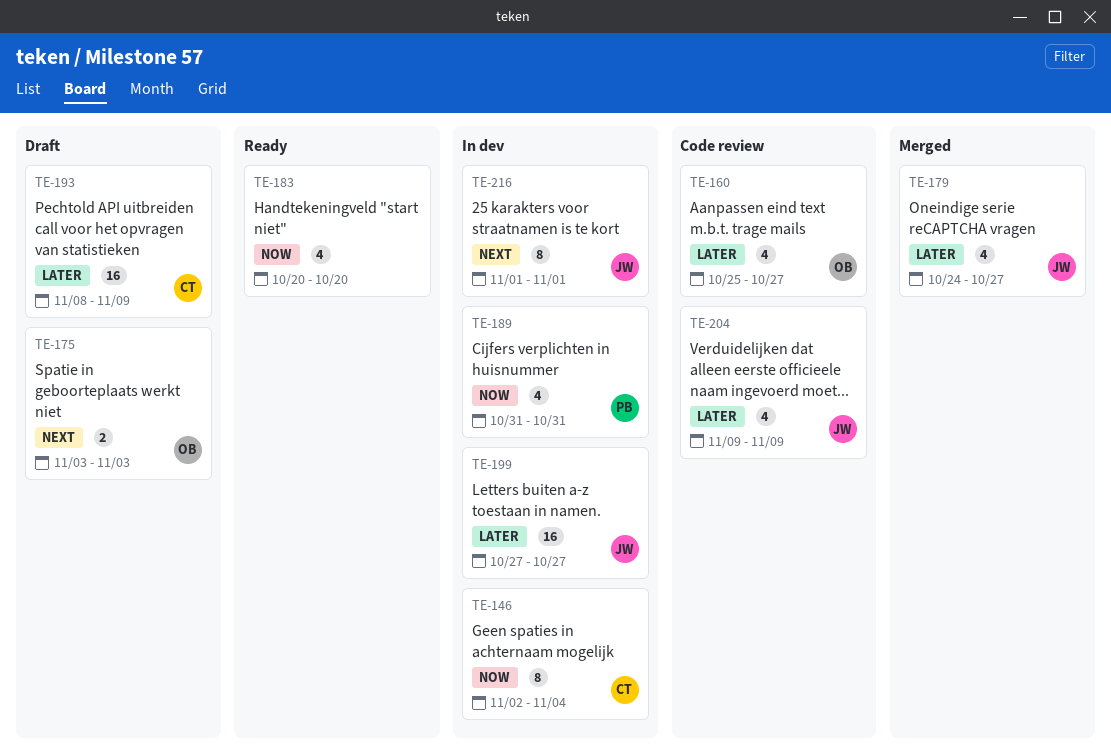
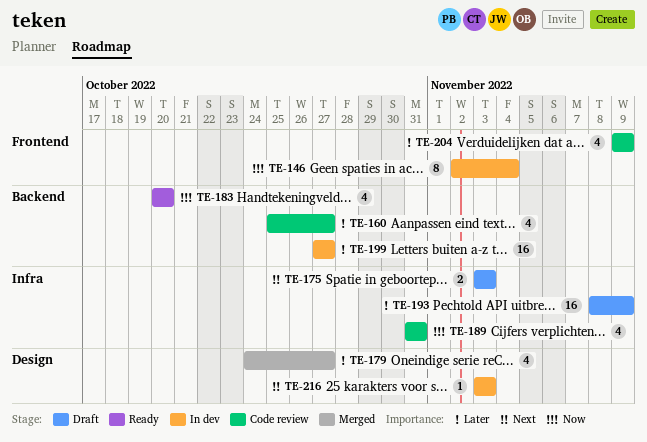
TE-189, status: In dev -> Code review
TE-216, estimate: 8 -> 1
TE-216, start: Nov 1 -> Nov 3
TE-216, due: Nov 1 -> Nov 3

